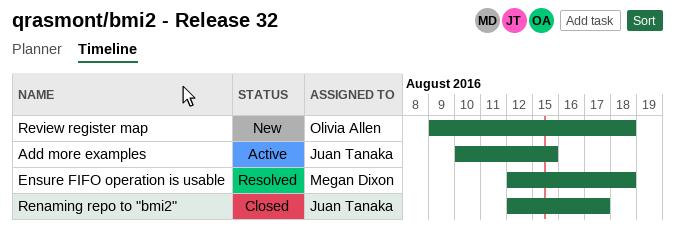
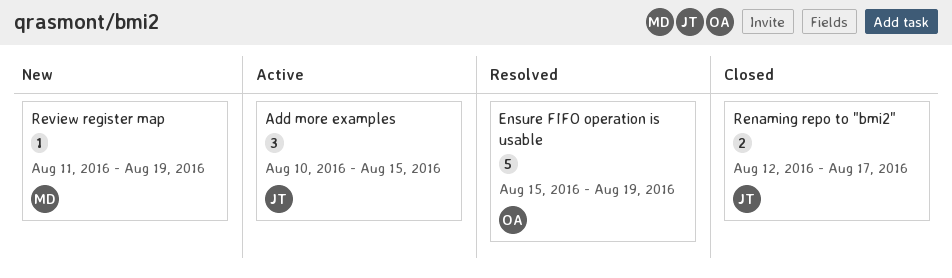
Ensure FIFO operation is usable, owner: Megan Dixon -> Olivia Allen
Ensure FIFO operation is usable, start: Aug 12 -> Aug 15
Ensure FIFO operation is usable, due: Aug 18 -> Aug 19
Review register map, owner: Olivia Allen -> Megan Dixon
Review register map, start: Aug 9 -> Aug 11
Review register map, due: Aug 18 -> Aug 19

